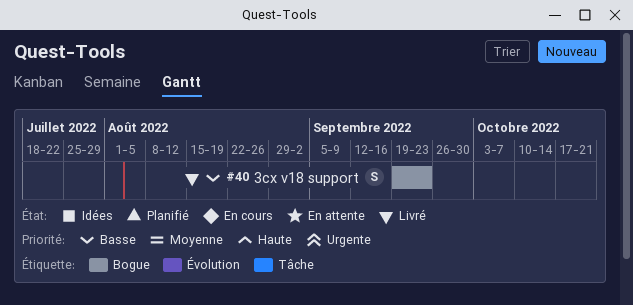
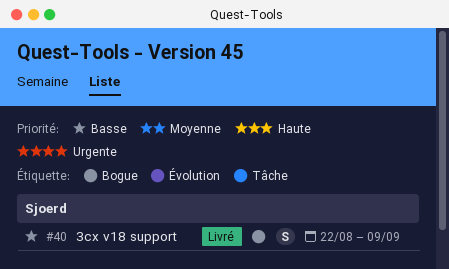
#40, start: Sep 19 -> Aug 22
#40, due: Sep 23 -> Sep 9

